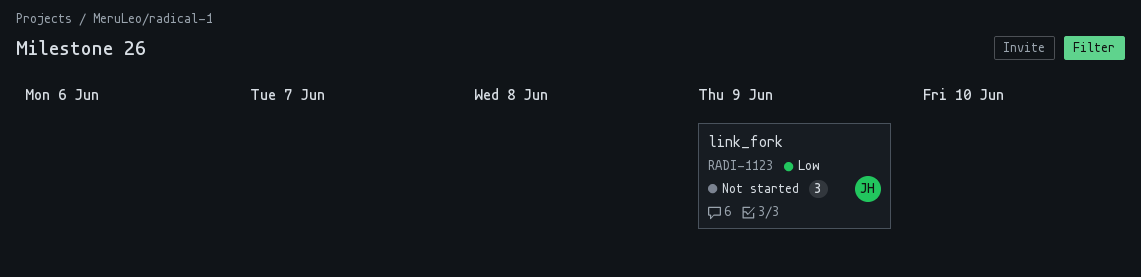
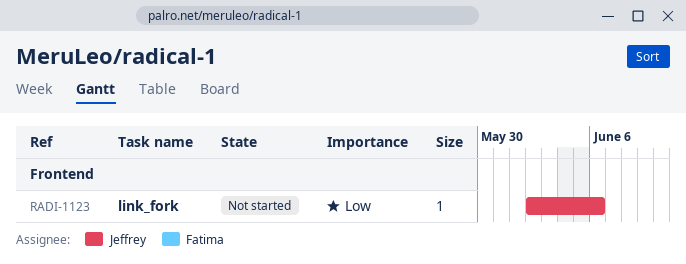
RADI-1123, estimate: 3 -> 1
RADI-1123, due: Jun 9 -> Jun 6

